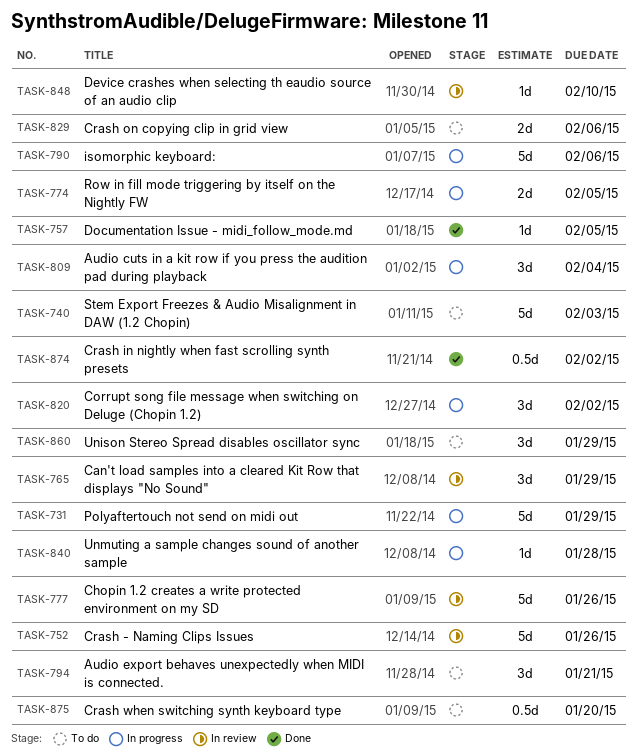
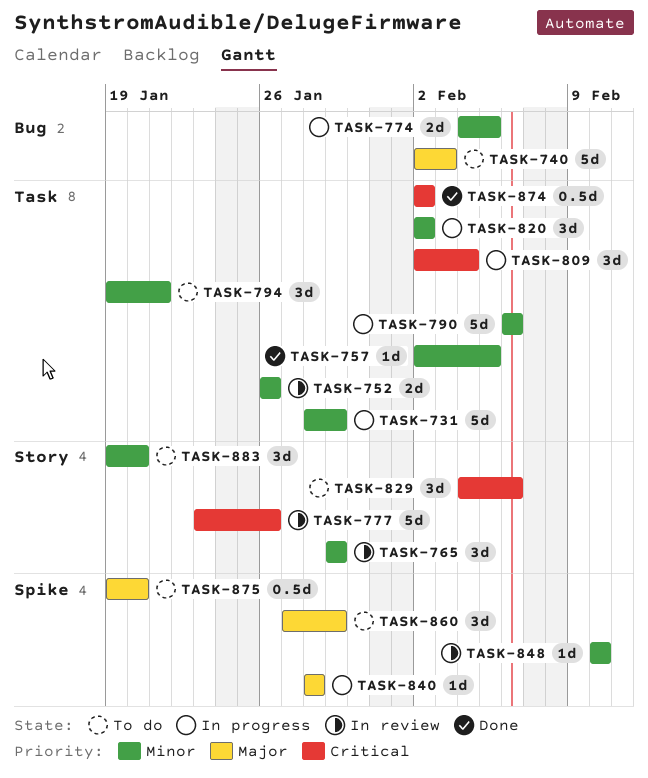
TASK-752, estimate: 5d -> 2d
TASK-829, estimate: 2d -> 3d
TASK-883: none -> present

